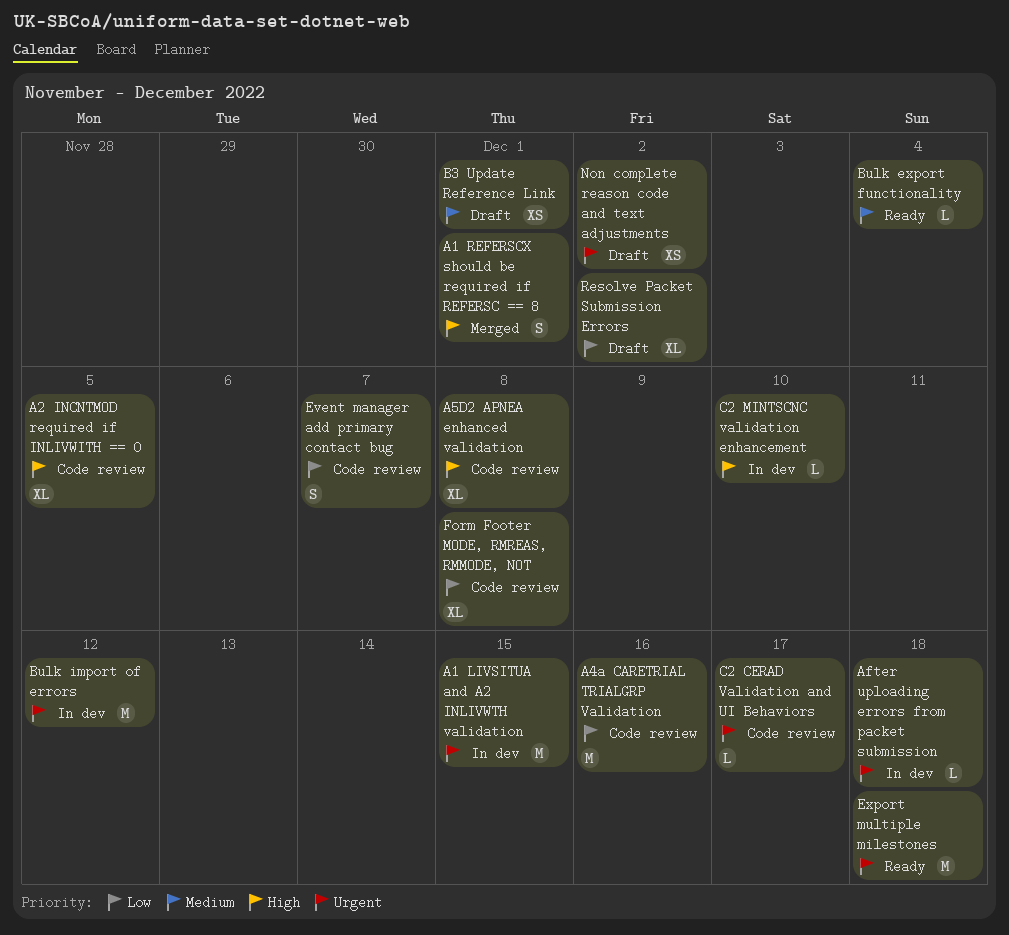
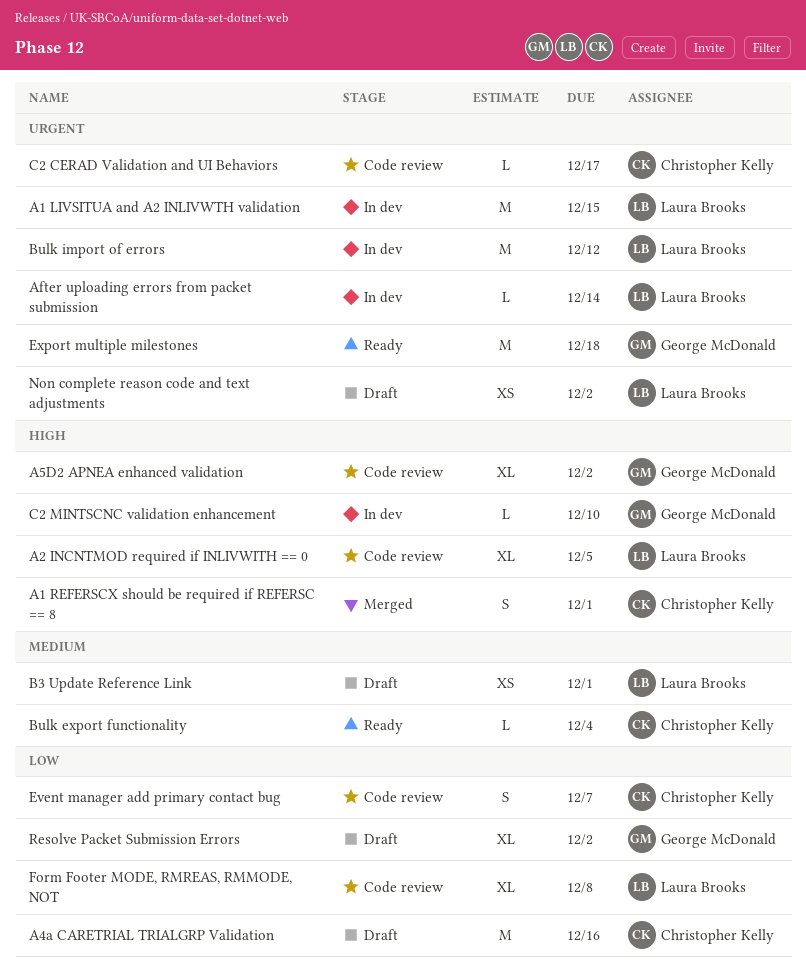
A4a CARETRIAL TRIALGRP Validation, status: Code review -> Draft
A5D2 APNEA enhanced validation, due: Dec 8 -> Dec 2
After uploading errors from packet submission, due: Dec 18 -> Dec 14

